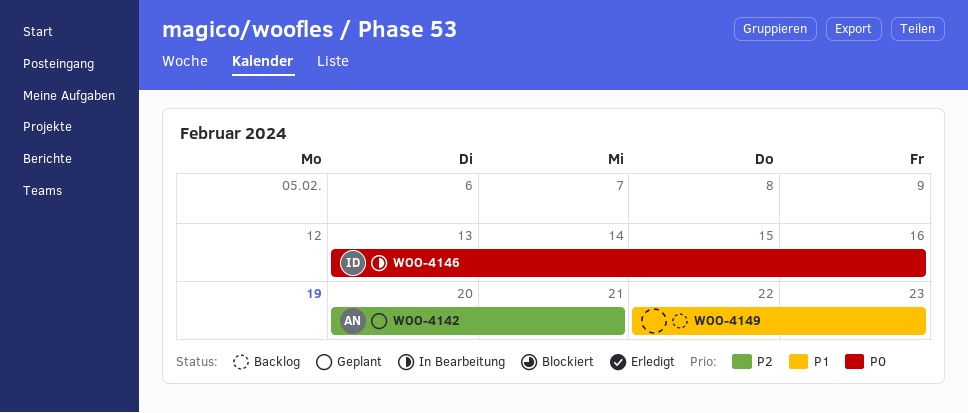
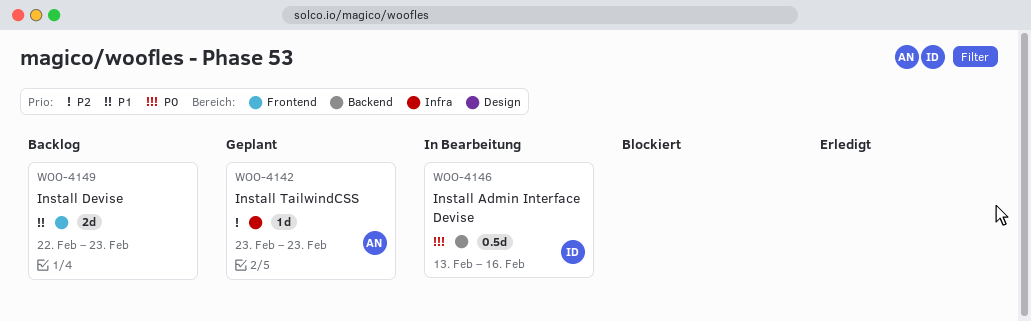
WOO-4142, start: Feb 20 -> Feb 23
WOO-4142, due: Feb 21 -> Feb 23

